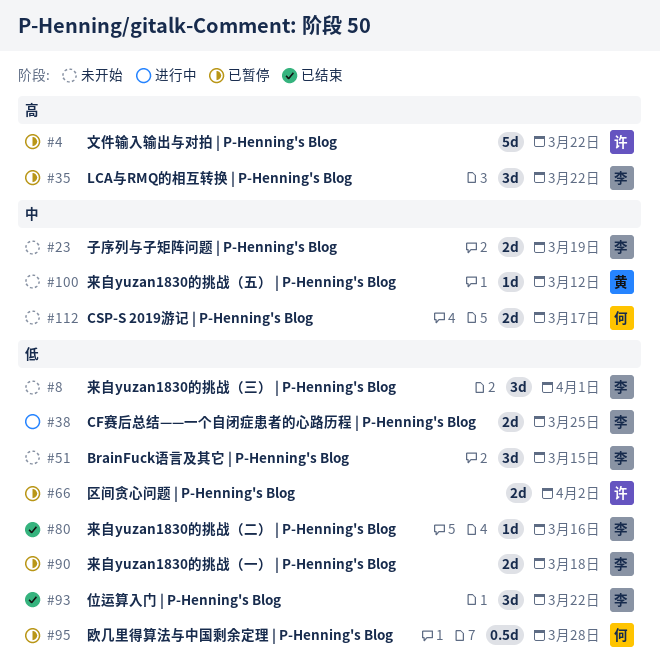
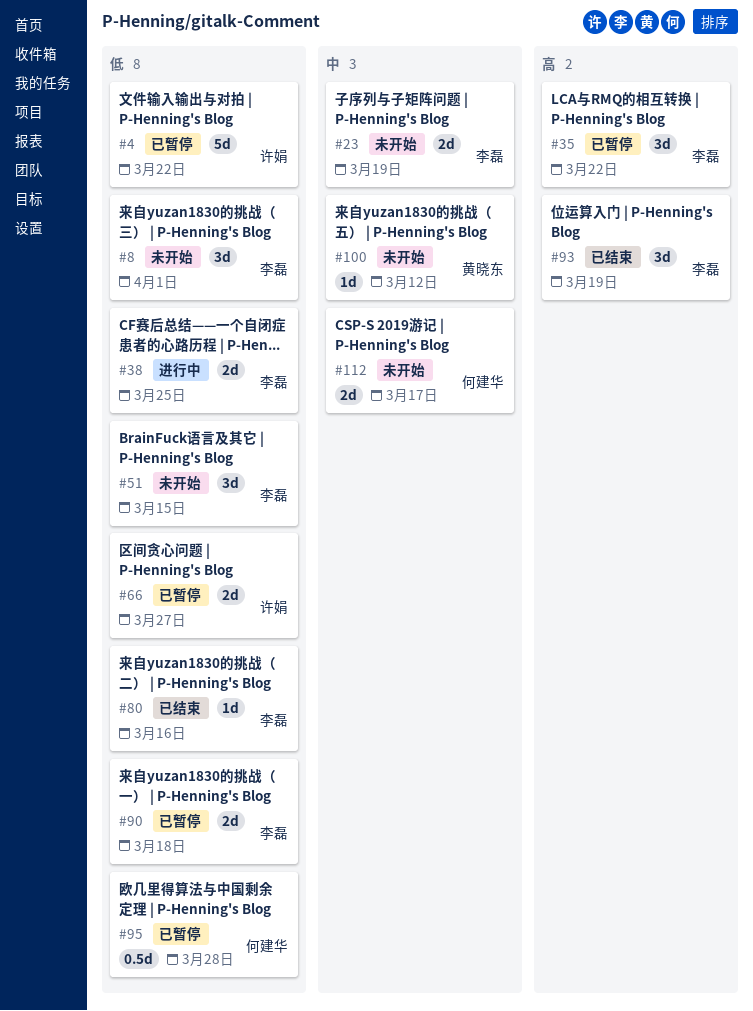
#4, priority: 高 -> 低
#66, due: Apr 2 -> Mar 27
#93, priority: 低 -> 高
#93, due: Mar 22 -> Mar 19

